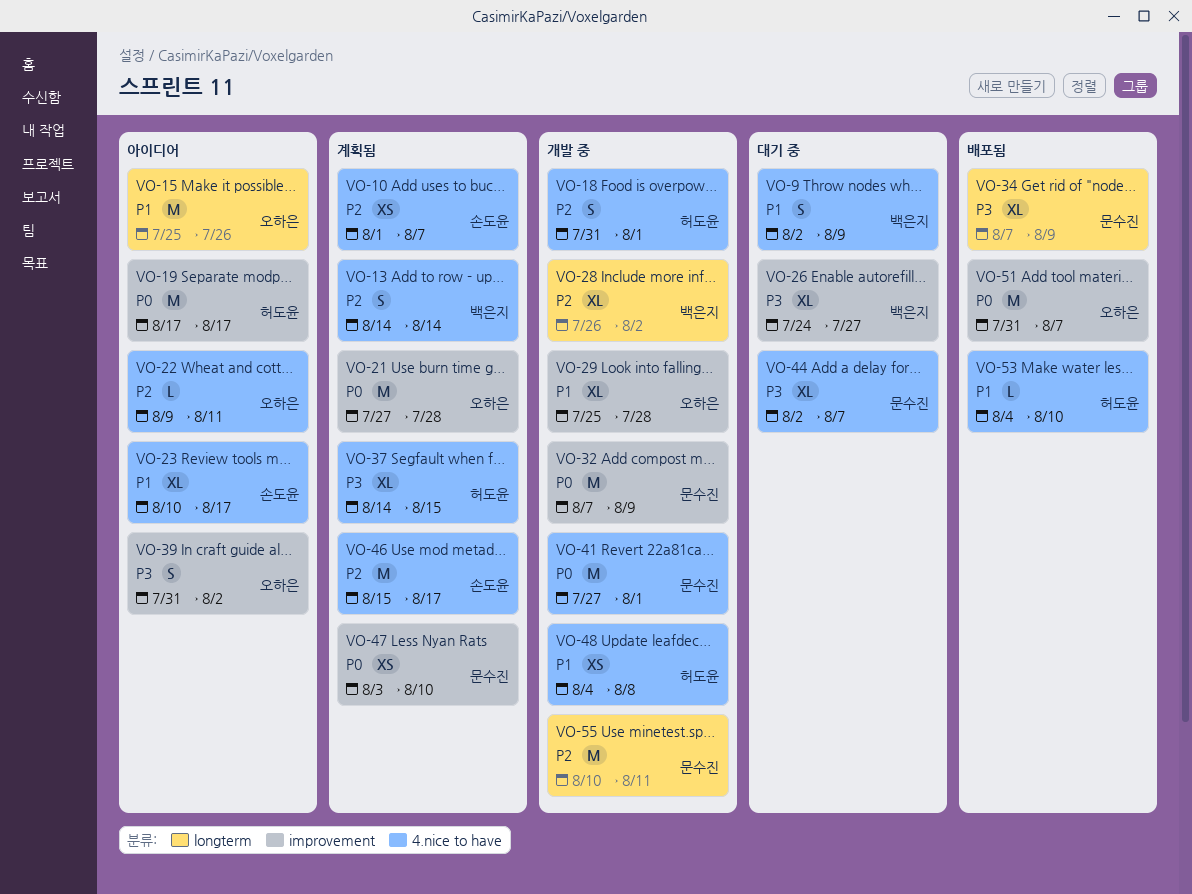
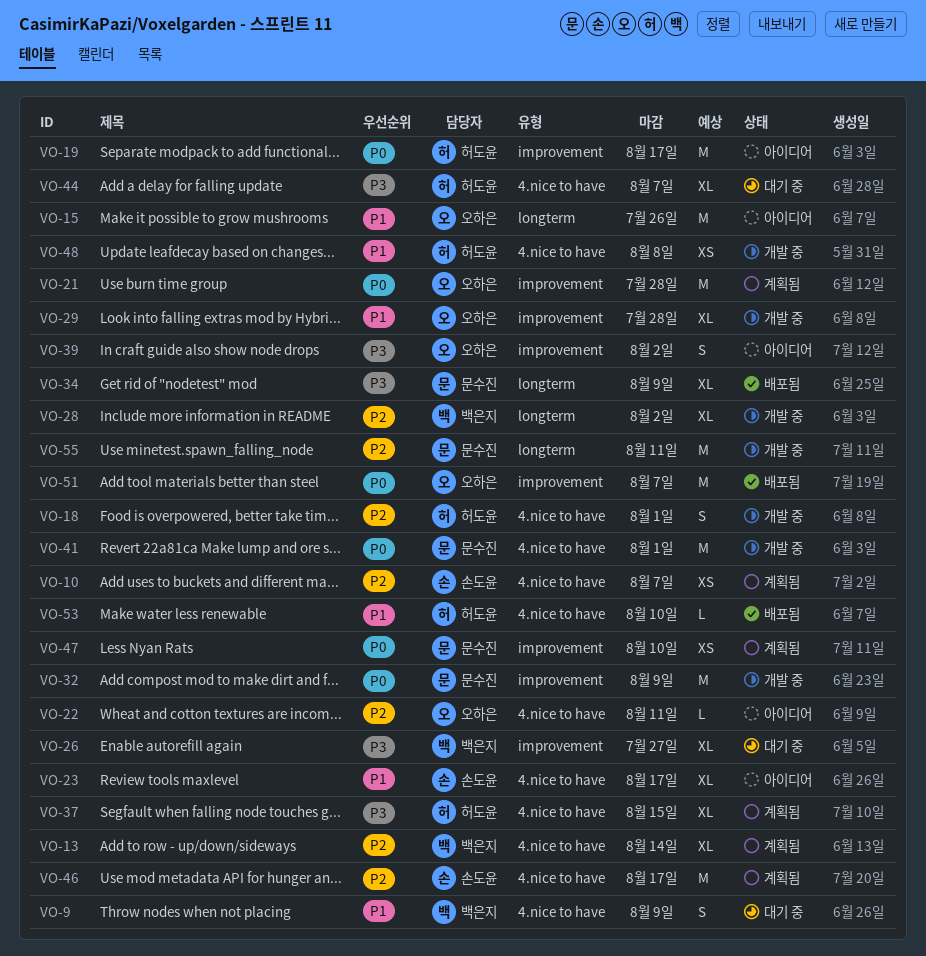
VO-13, estimate: S -> XL
VO-44, owner: 문수진 -> 허도윤

